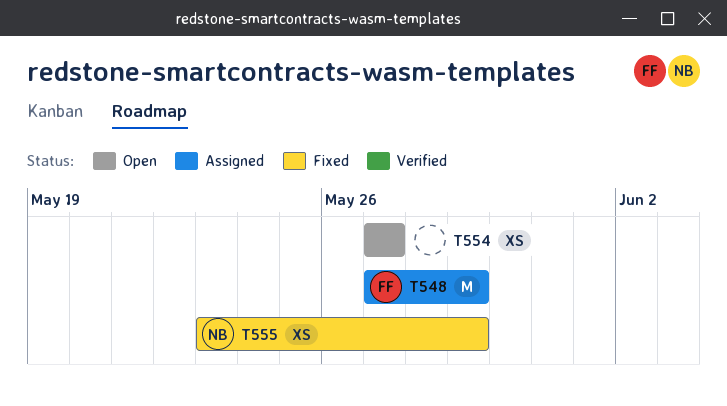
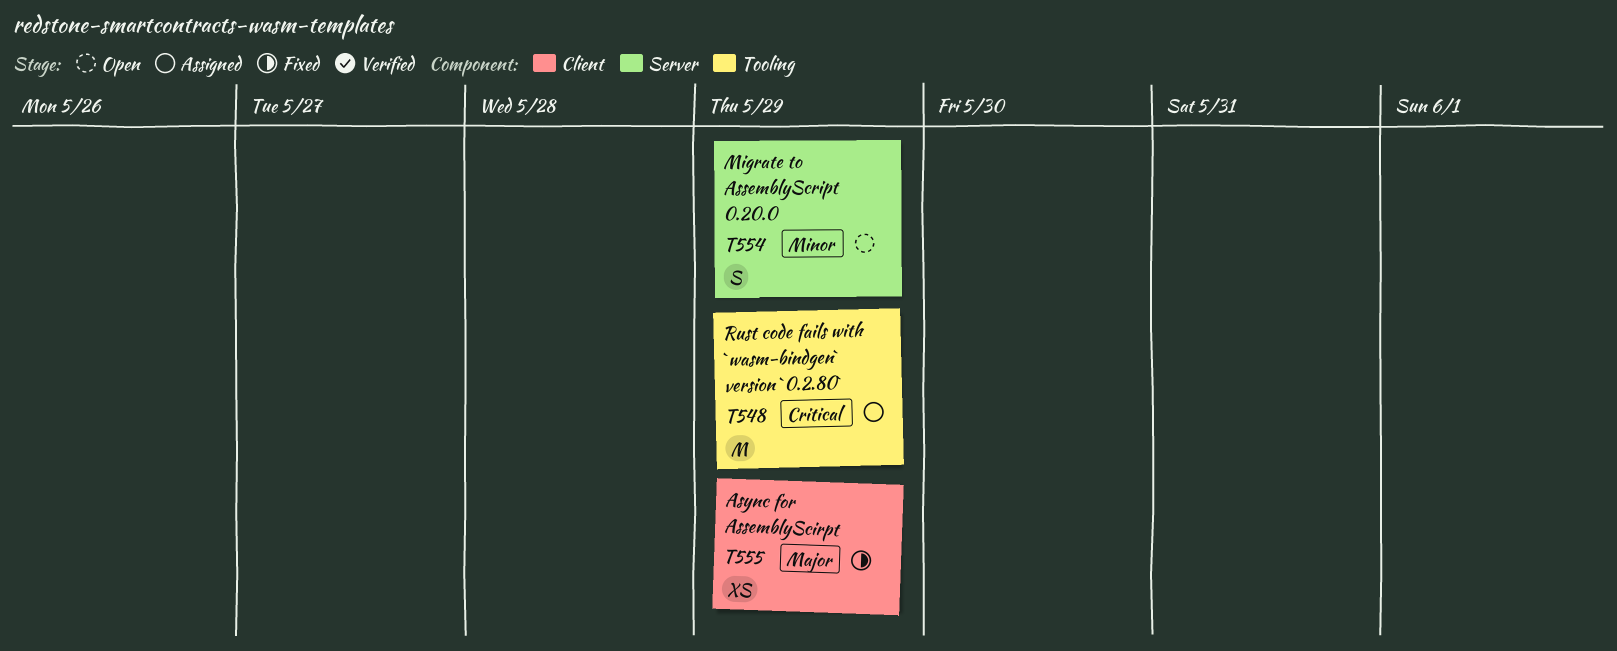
T554, estimate: XS -> S
T554, due: May 27 -> May 29

